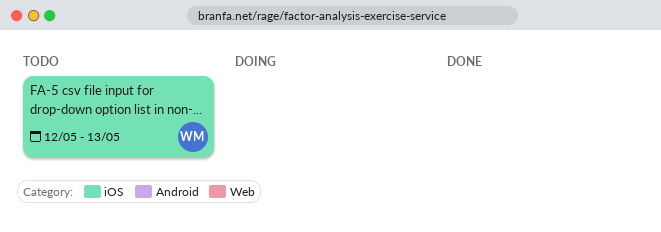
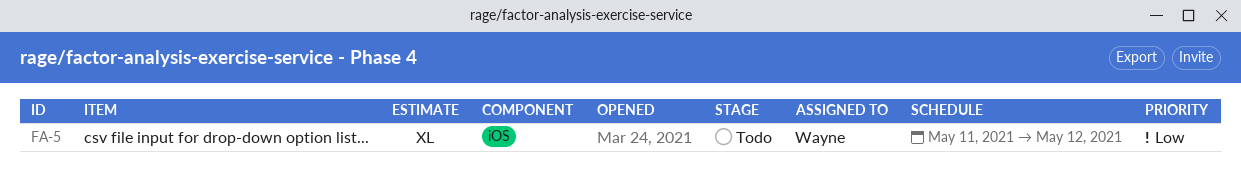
FA-5, start: May 12 -> May 11
FA-5, due: May 13 -> May 12

